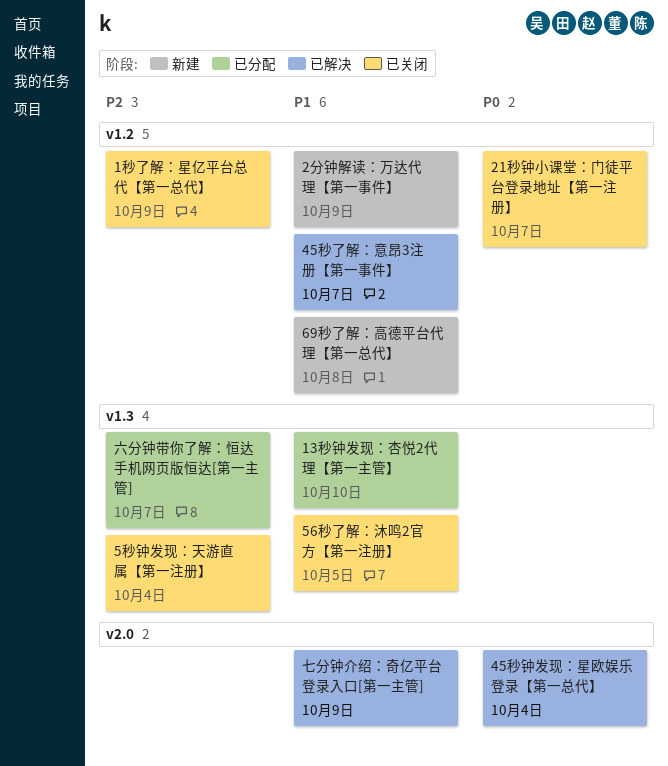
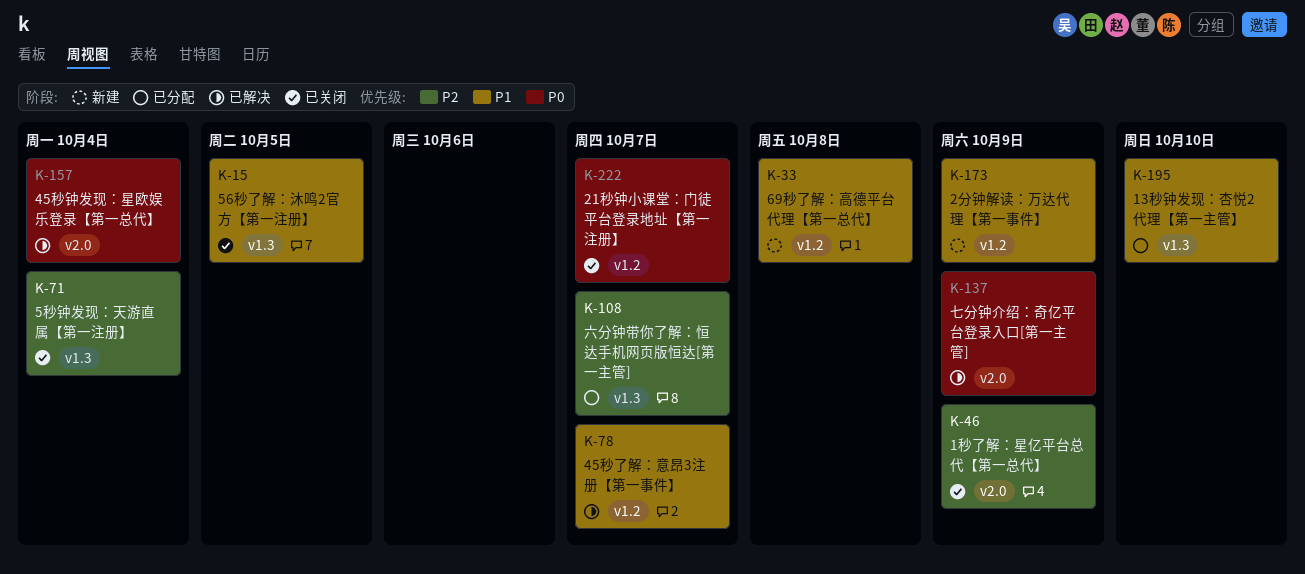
1秒了解：星亿平台总代【第一总代】, label: v1.2 -> v2.0
七分钟介绍：奇亿平台登录入口[第一主管], priority: P1 -> P0

